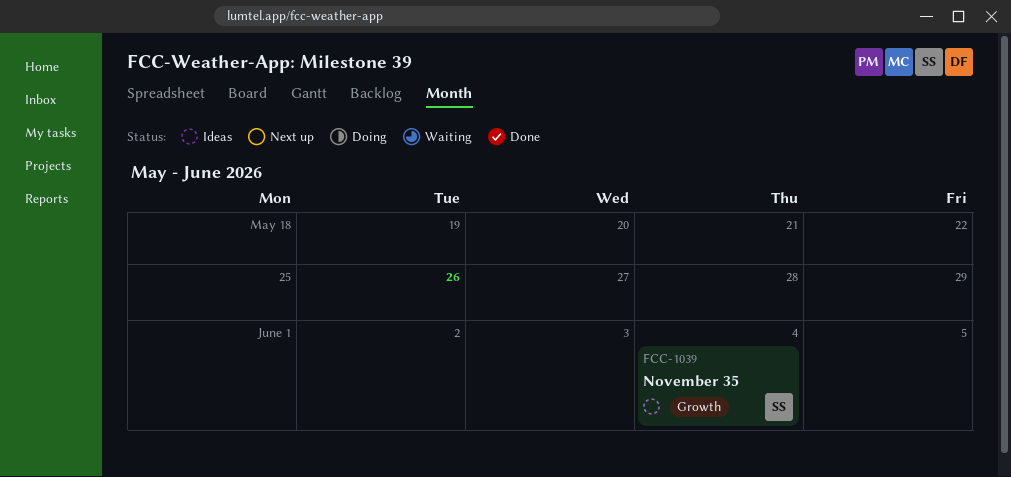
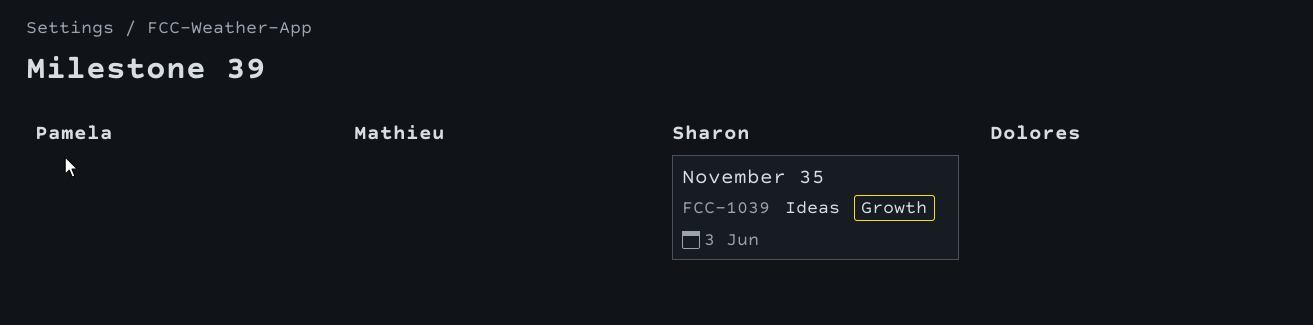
FCC-1039, due: Jun 4 -> Jun 3

